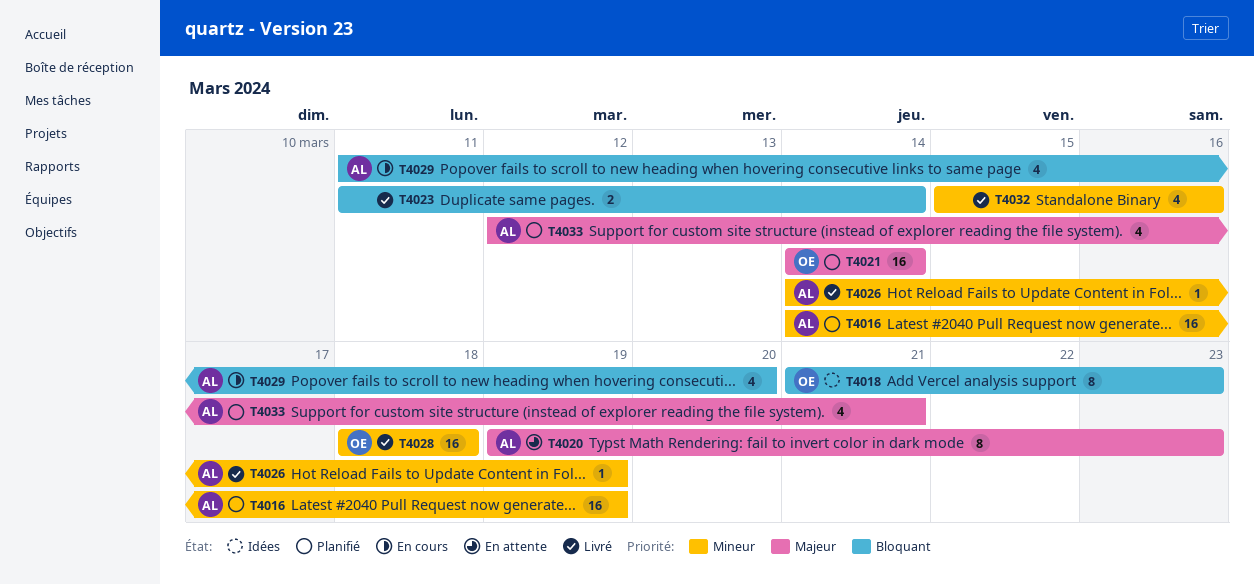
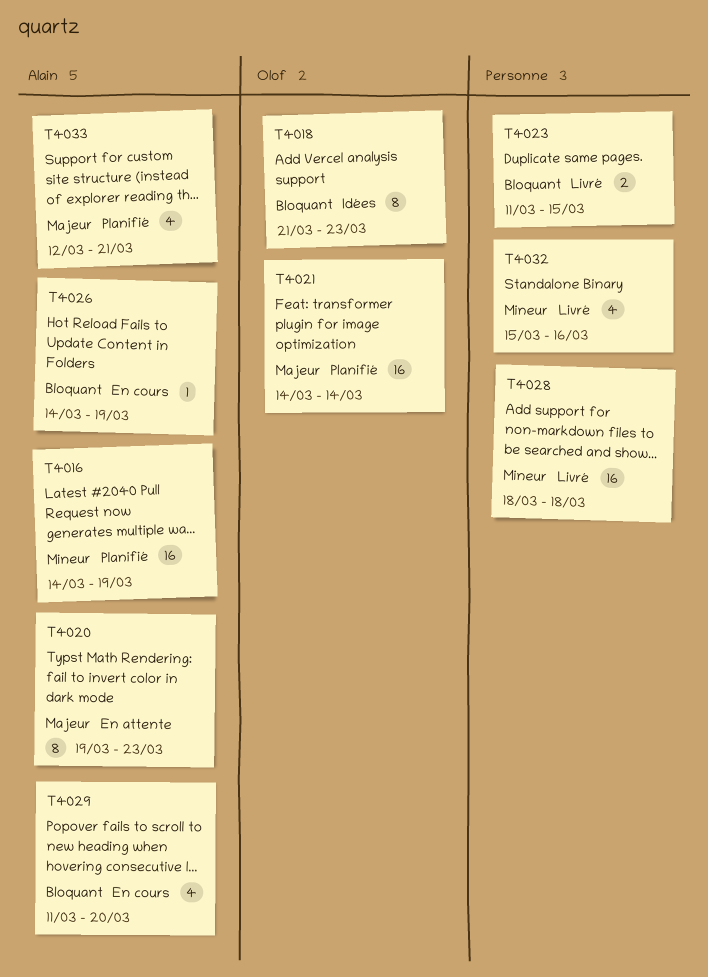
T4023, due: Mar 14 -> Mar 15
T4026, status: Livré -> En cours
T4026, priority: Mineur -> Bloquant
T4028, owner: Olof -> none

